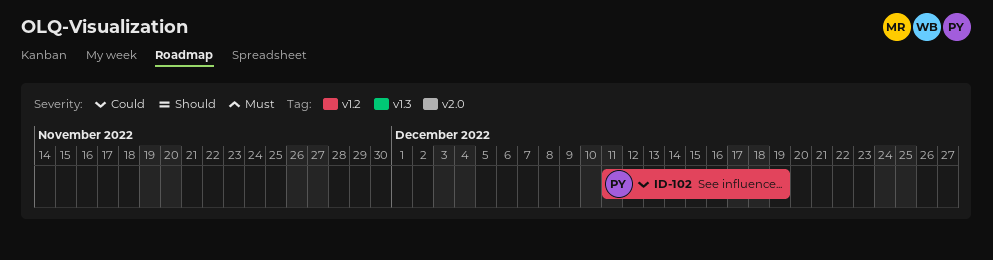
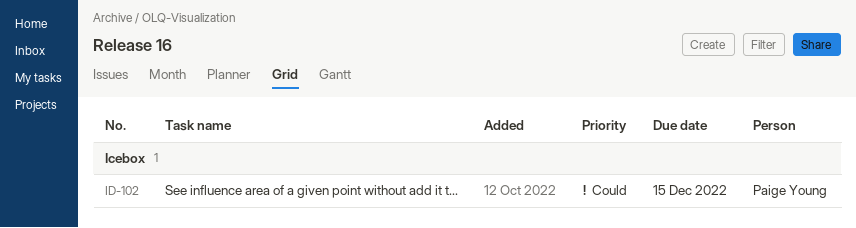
ID-102, due: Dec 19 -> Dec 15

